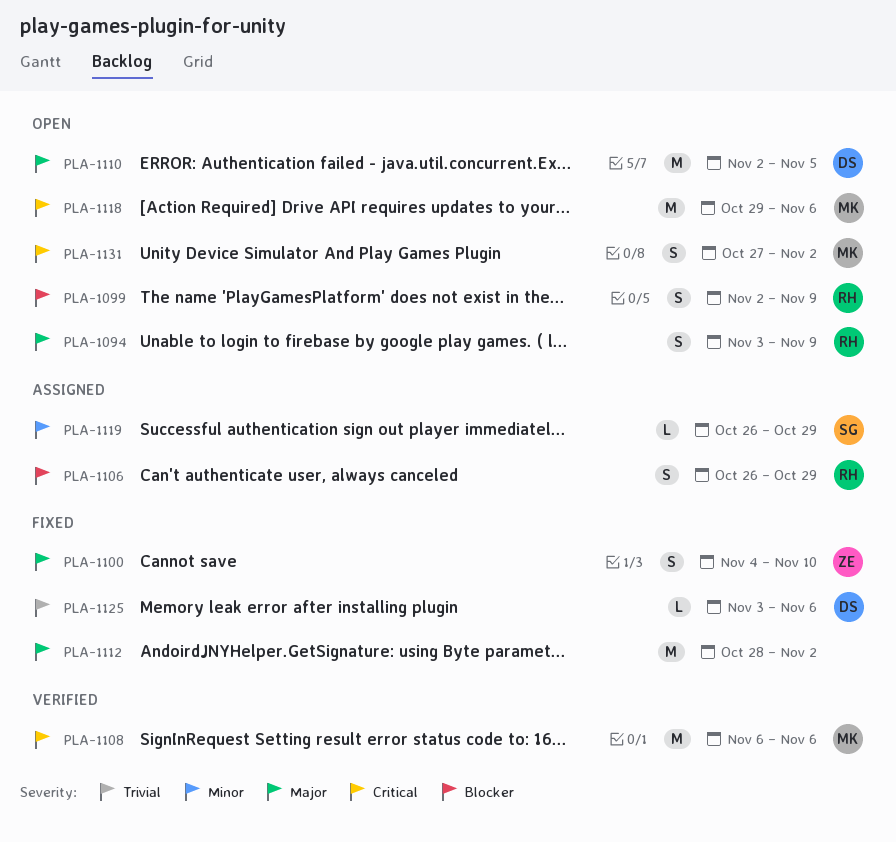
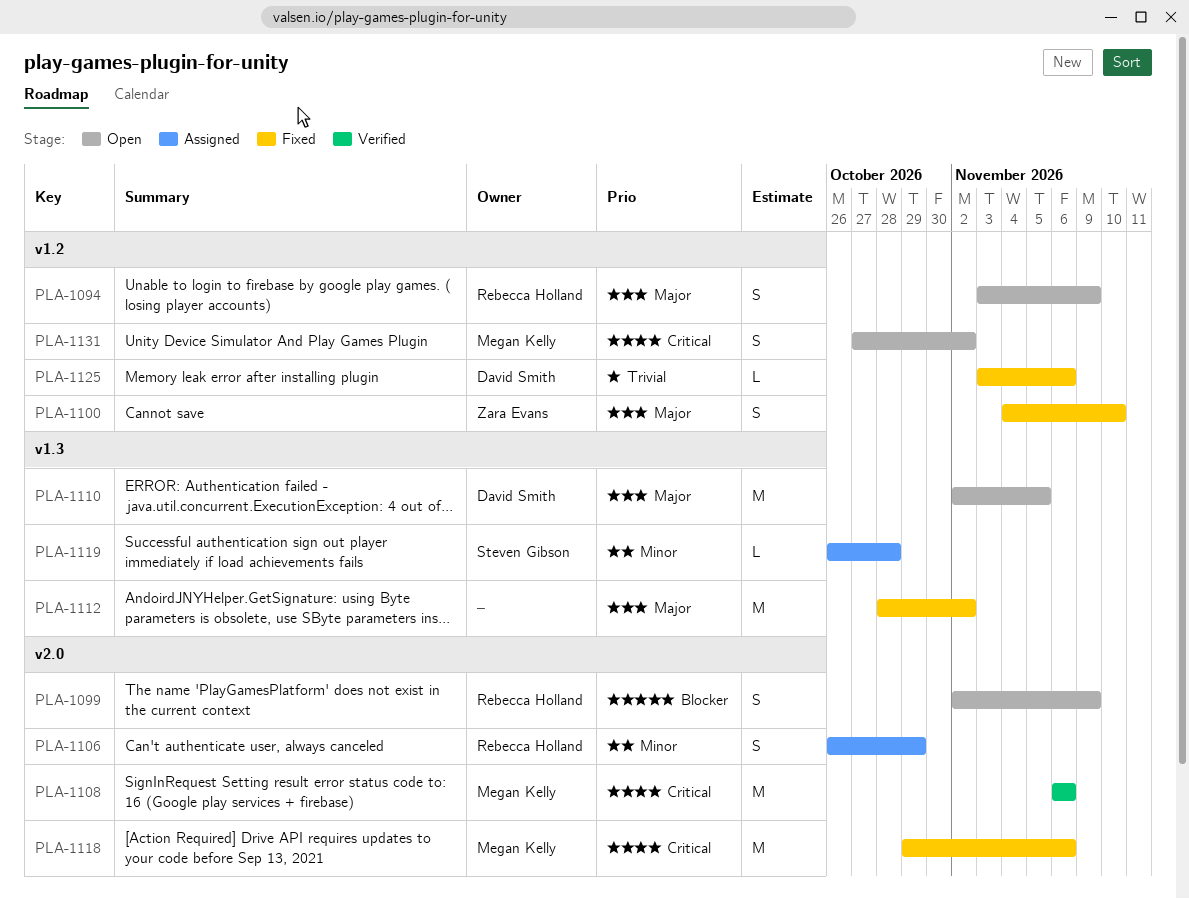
PLA-1106, priority: Blocker -> Minor
PLA-1118, status: Open -> Fixed
PLA-1119, due: Oct 29 -> Oct 28

